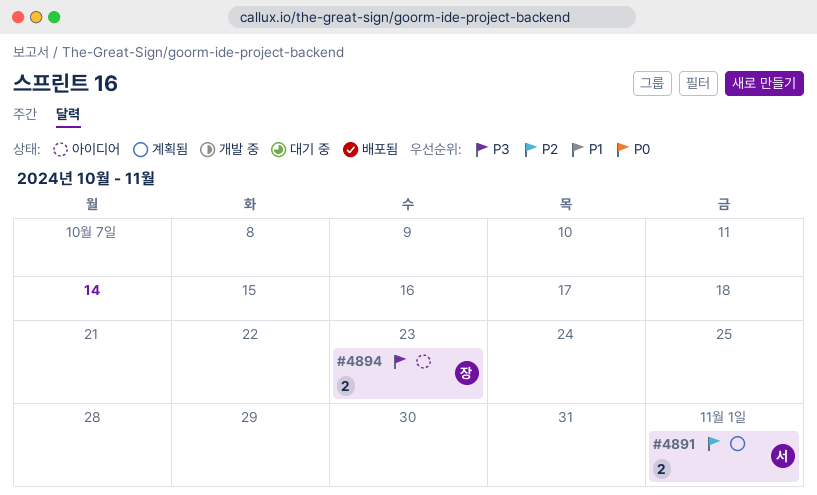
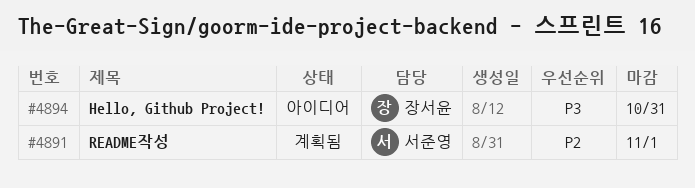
#4894, due: Oct 23 -> Oct 31

